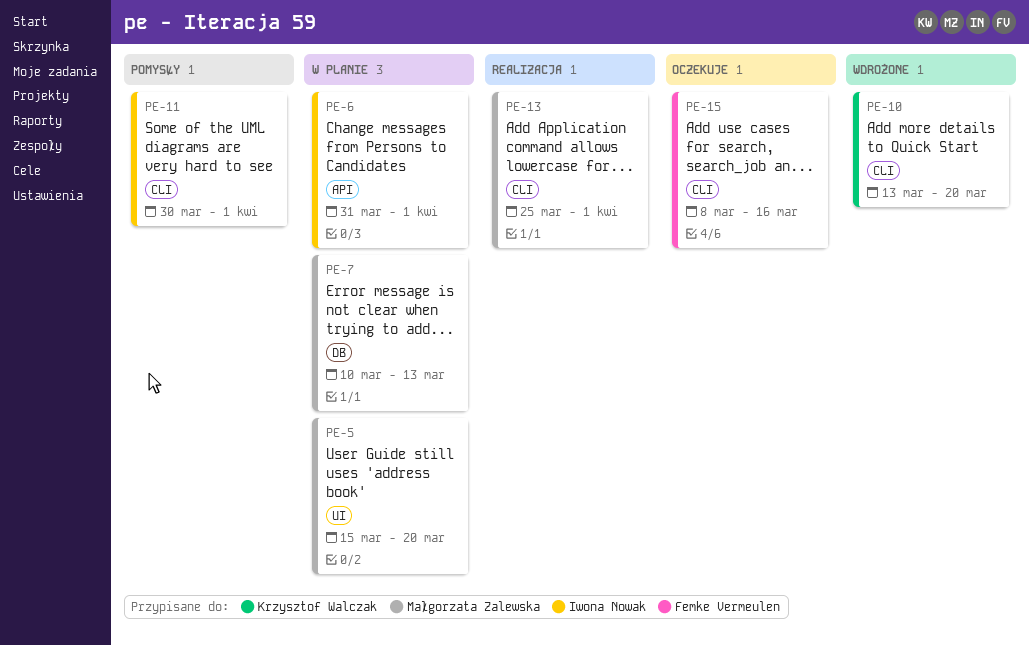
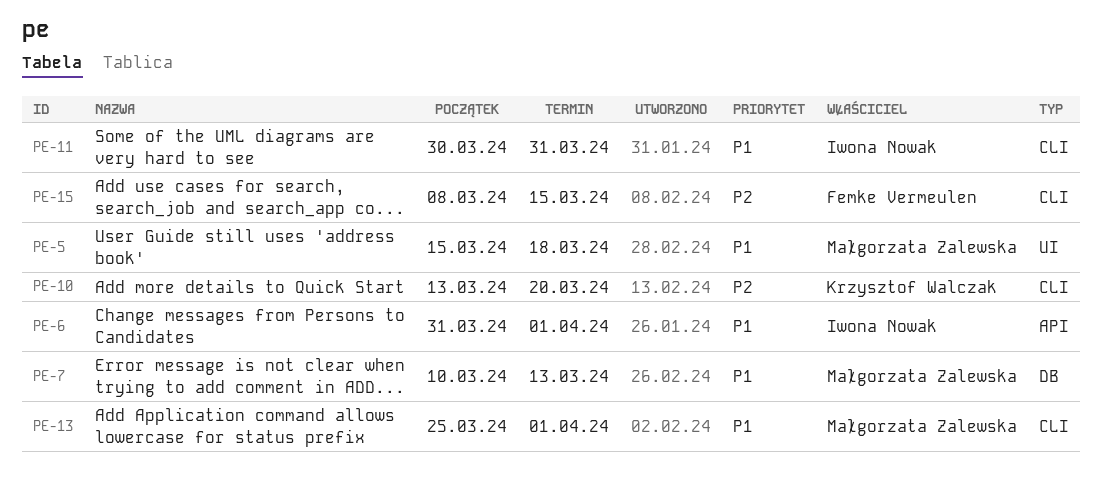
PE-5, due: Mar 20 -> Mar 18
PE-11, due: Apr 1 -> Mar 31
PE-15, due: Mar 16 -> Mar 15

